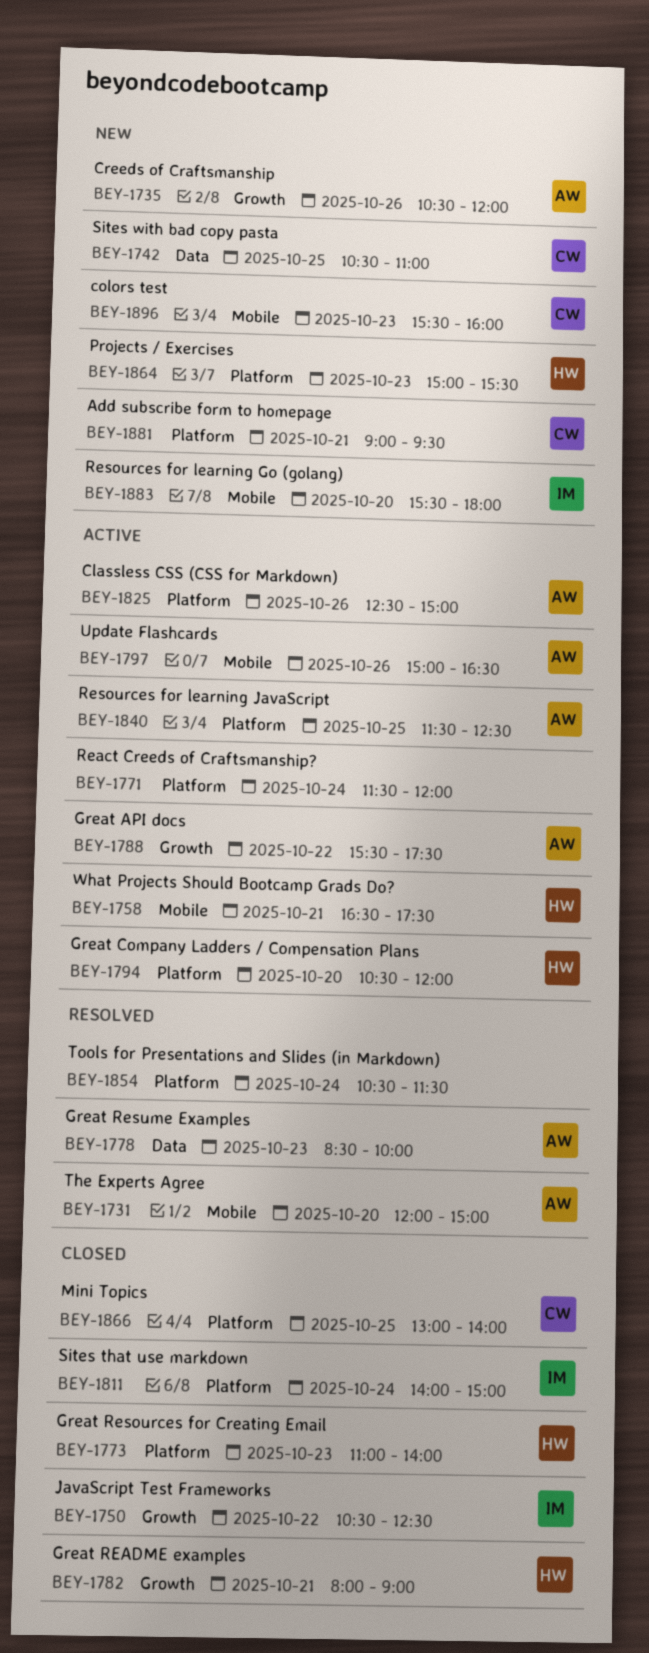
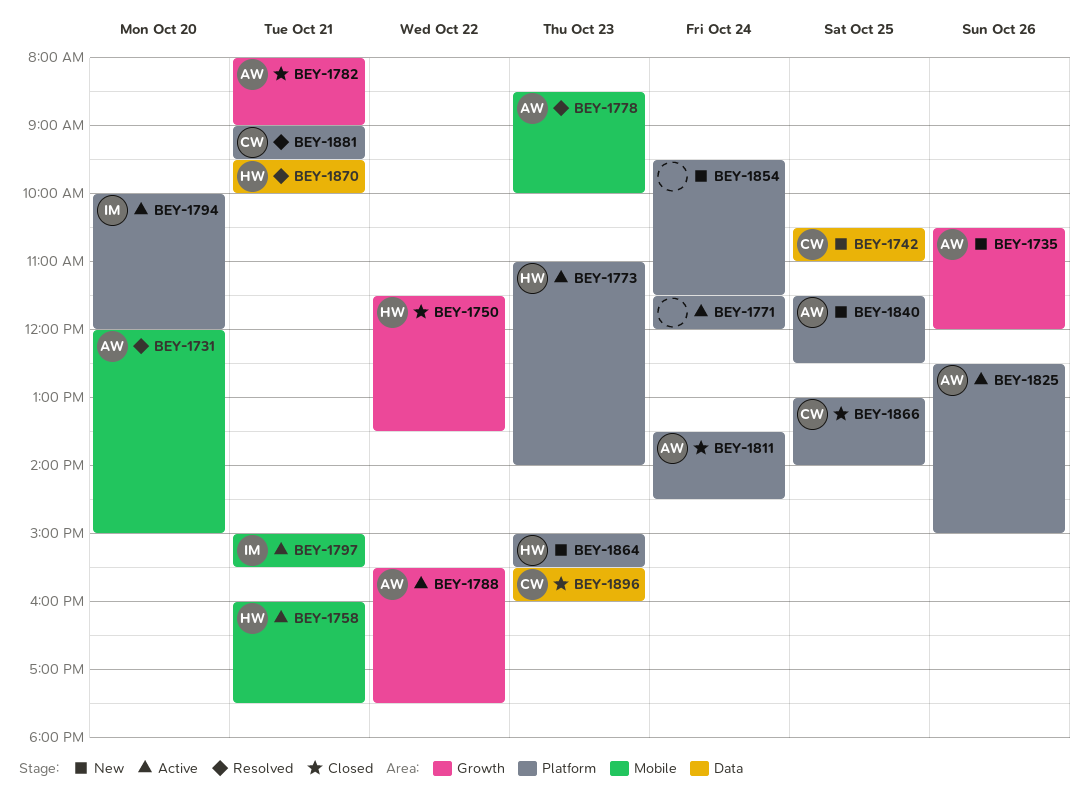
BEY-1750, owner: IM -> HW
BEY-1750, begins: 10:30 -> 11:30
BEY-1750, ends: 12:30 -> 13:30
BEY-1758, begins: 16:30 -> 16:00
BEY-1773, status: Closed -> Active
BEY-1778, label: Data -> Mobile
BEY-1782, owner: HW -> AW
BEY-1794, owner: HW -> IM
BEY-1794, begins: 10:30 -> 10:00
BEY-1797, owner: AW -> IM
BEY-1797, day: Oct 26 -> Oct 21
BEY-1797, ends: 16:30 -> 15:30
BEY-1811, owner: IM -> AW
BEY-1811, begins: 14:00 -> 13:30
BEY-1811, ends: 15:00 -> 14:30
BEY-1840, status: Active -> New
BEY-1854, status: Resolved -> New
BEY-1854, begins: 10:30 -> 09:30
BEY-1870: none -> present
BEY-1881, status: New -> Resolved
BEY-1883: present -> none
BEY-1896, status: New -> Closed
BEY-1896, label: Mobile -> Data

